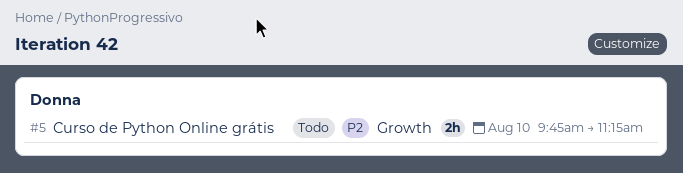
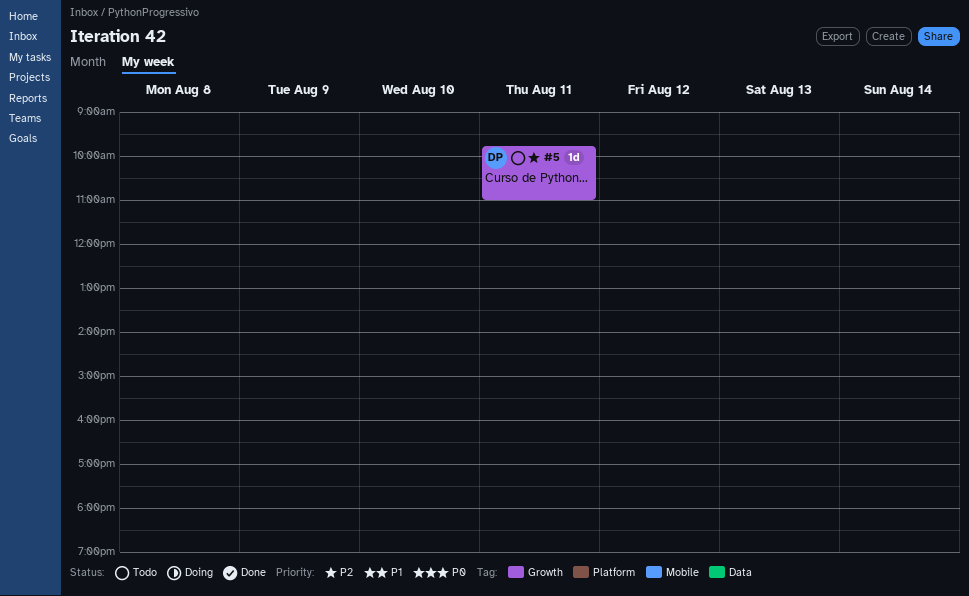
#5, estimate: 2h -> 1d
#5, day: Aug 10 -> Aug 11
#5, ends: 11:15 -> 11:00

